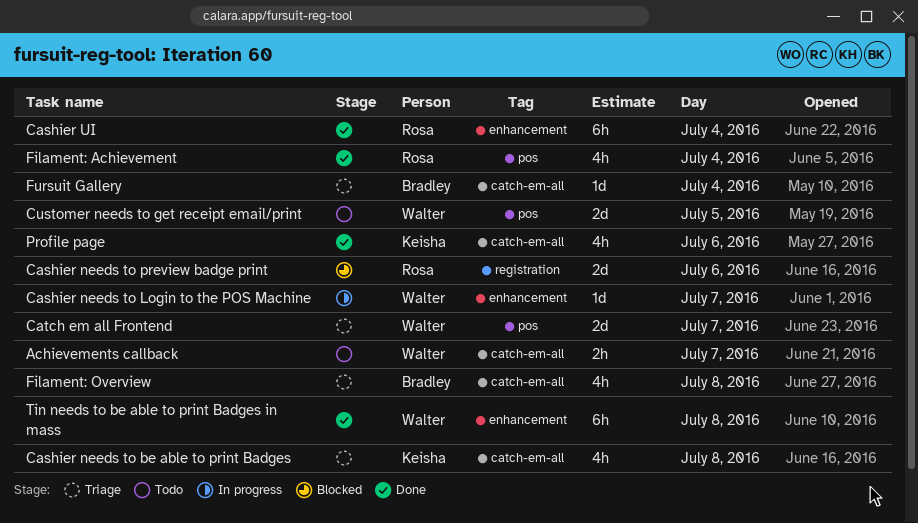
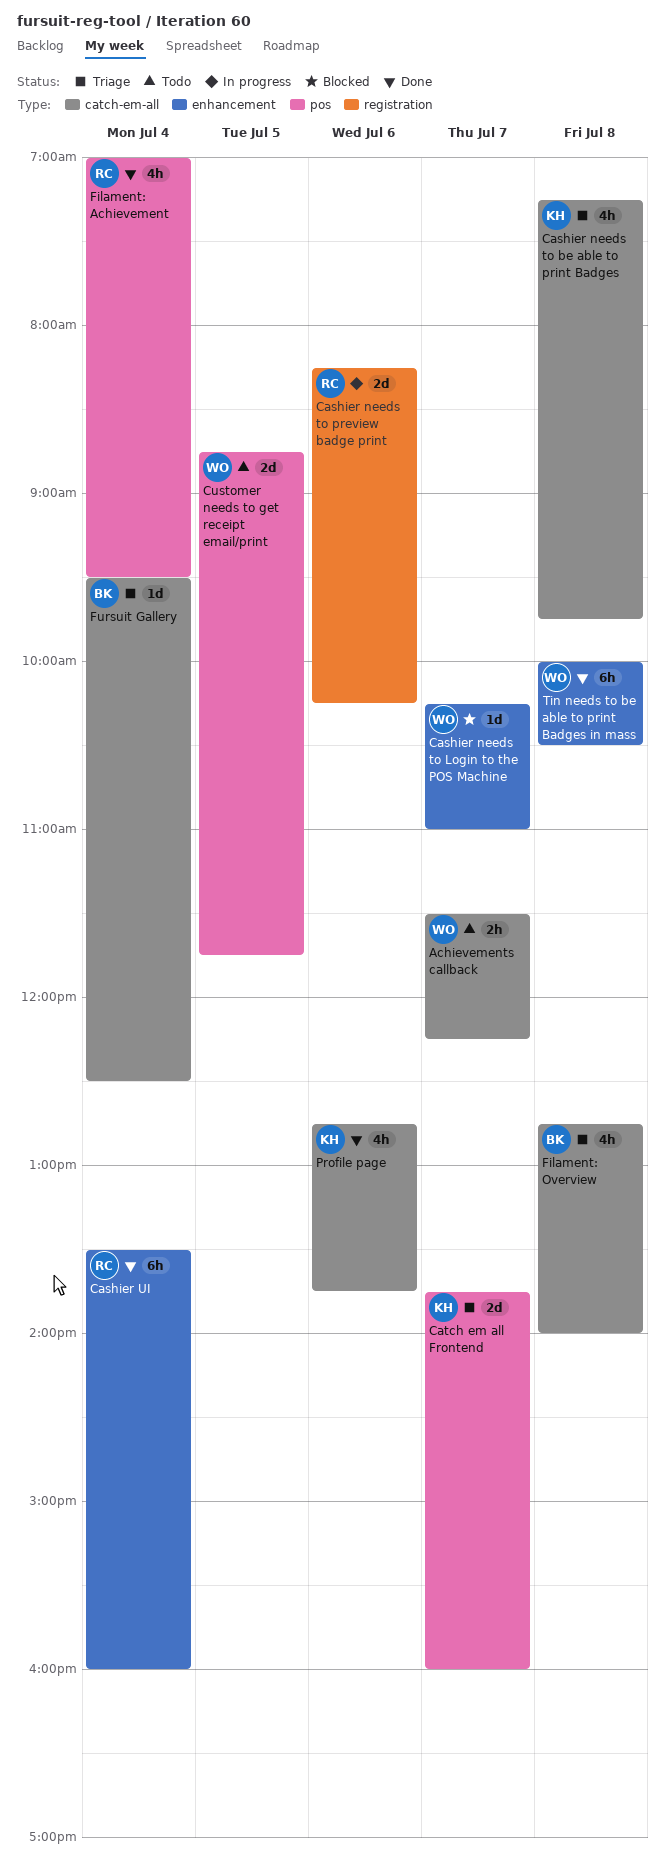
Cashier needs to Login to the POS Machine, status: In progress -> Blocked
Cashier needs to preview badge print, status: Blocked -> In progress
Catch em all Frontend, owner: Walter -> Keisha

